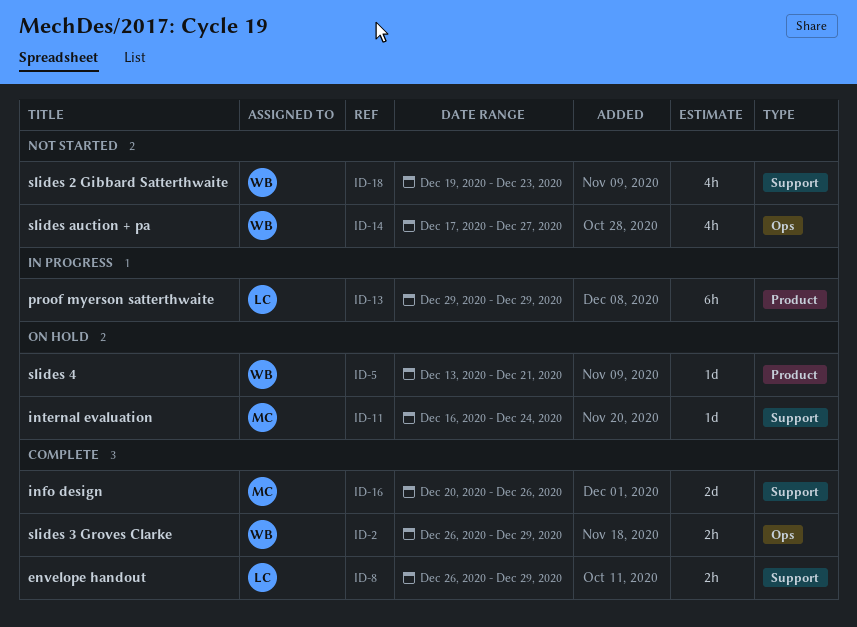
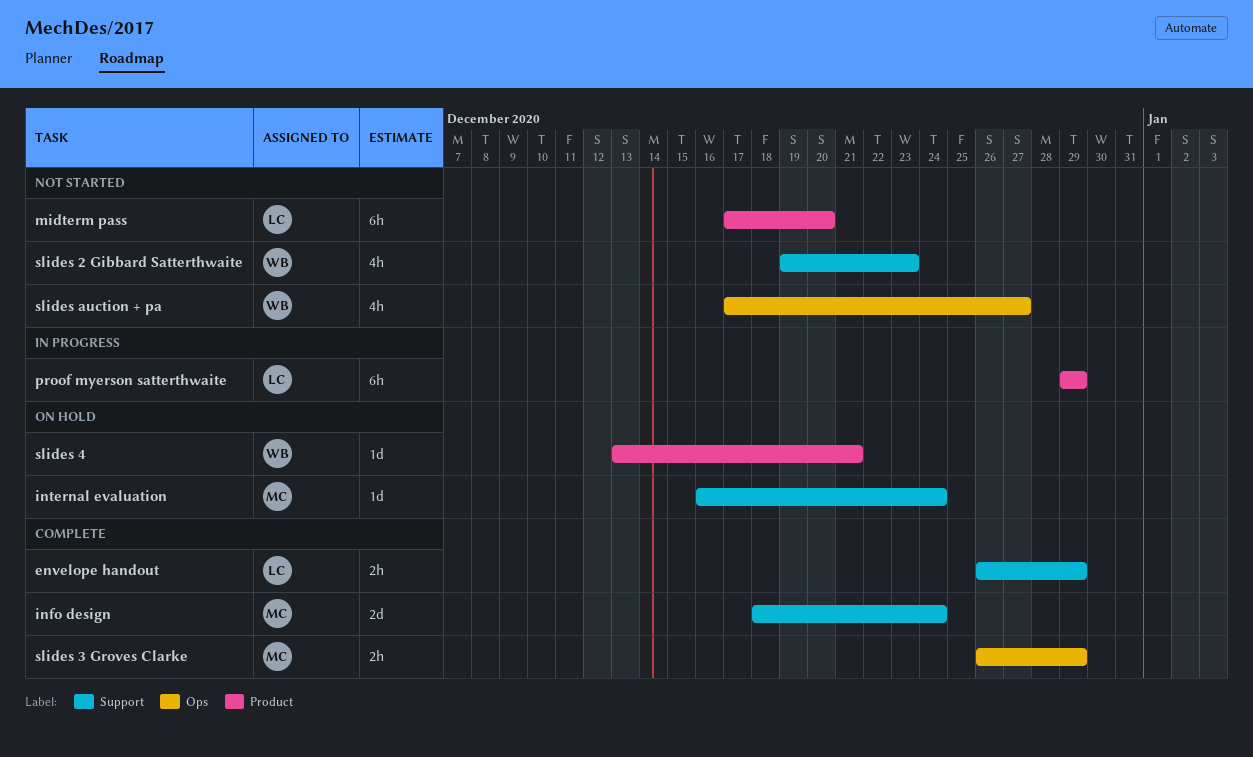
info design, start: Dec 20 -> Dec 18
info design, due: Dec 26 -> Dec 24
midterm pass: none -> present
slides 3 Groves Clarke, owner: WB -> MC

